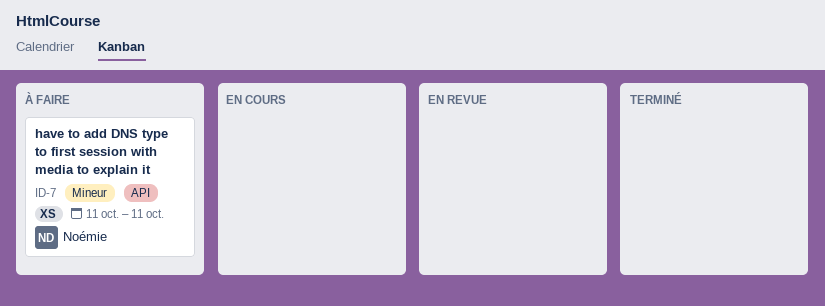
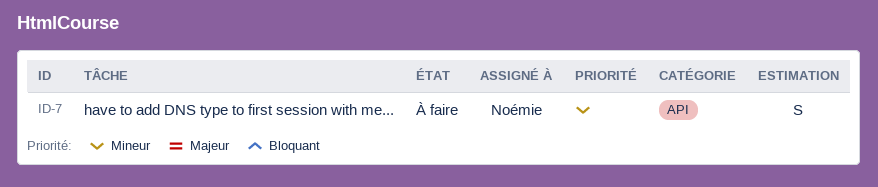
ID-7, estimate: XS -> S

